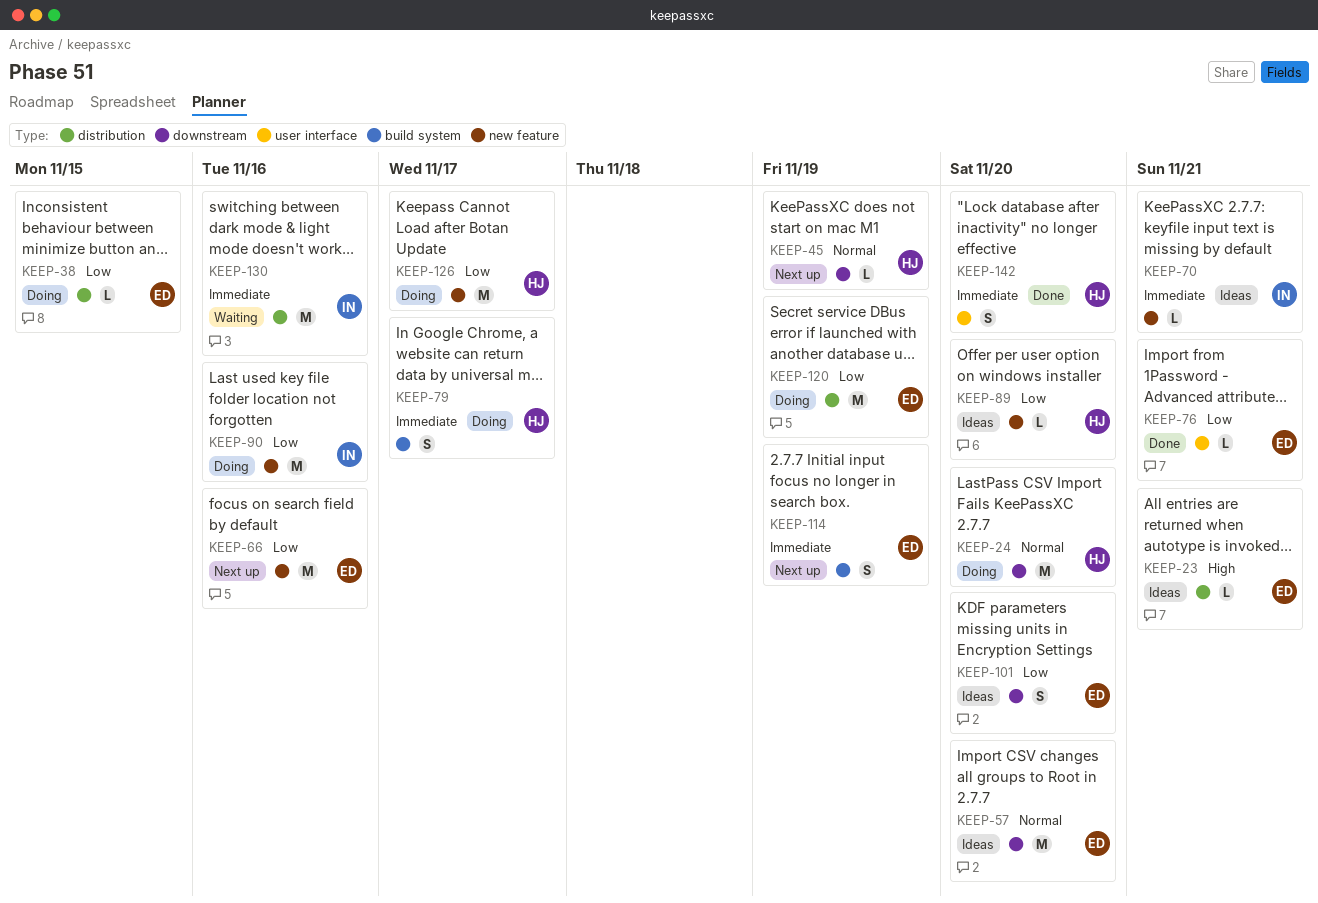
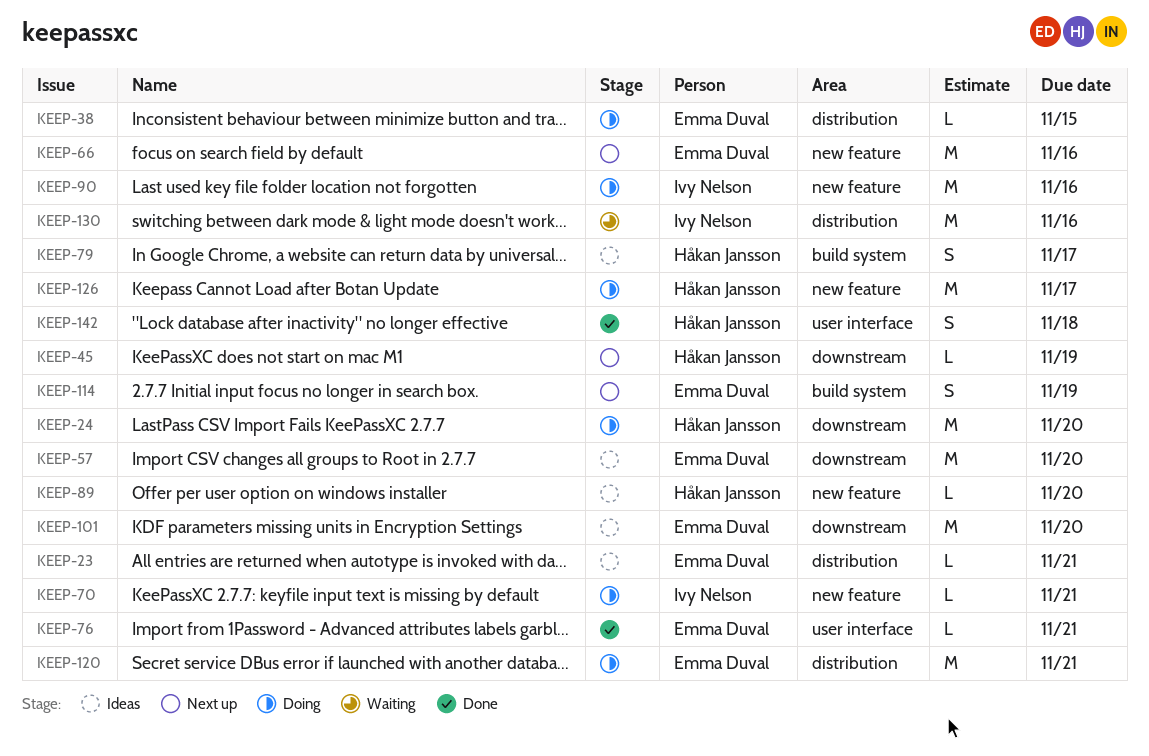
KEEP-70, status: Ideas -> Doing
KEEP-79, status: Doing -> Ideas
KEEP-101, estimate: S -> M
KEEP-120, due: Nov 19 -> Nov 21
KEEP-142, due: Nov 20 -> Nov 18

